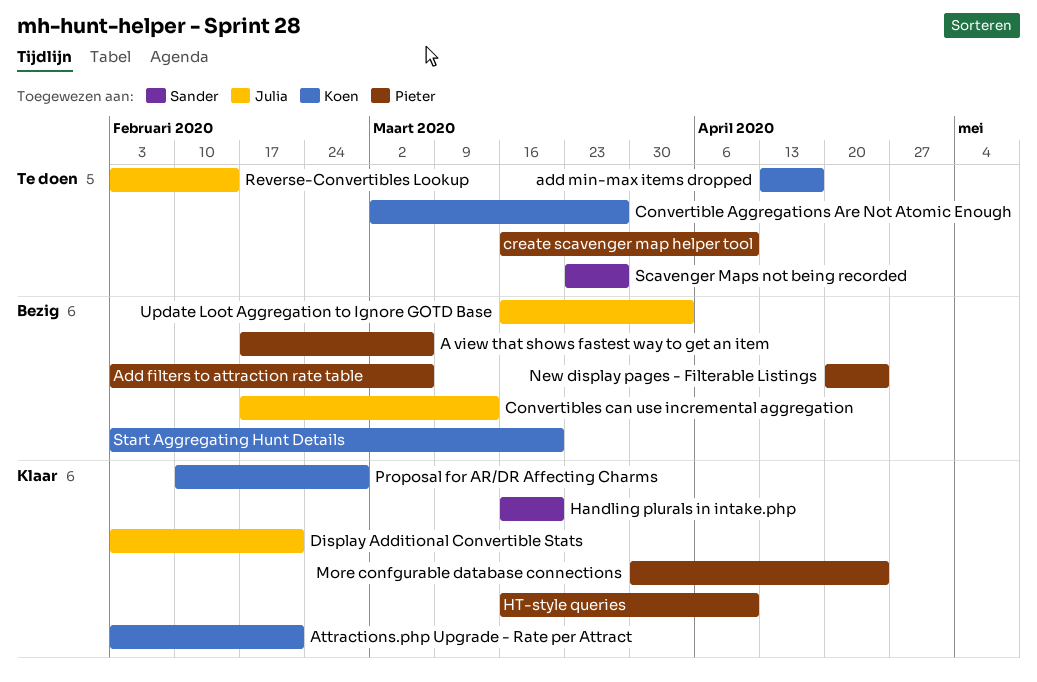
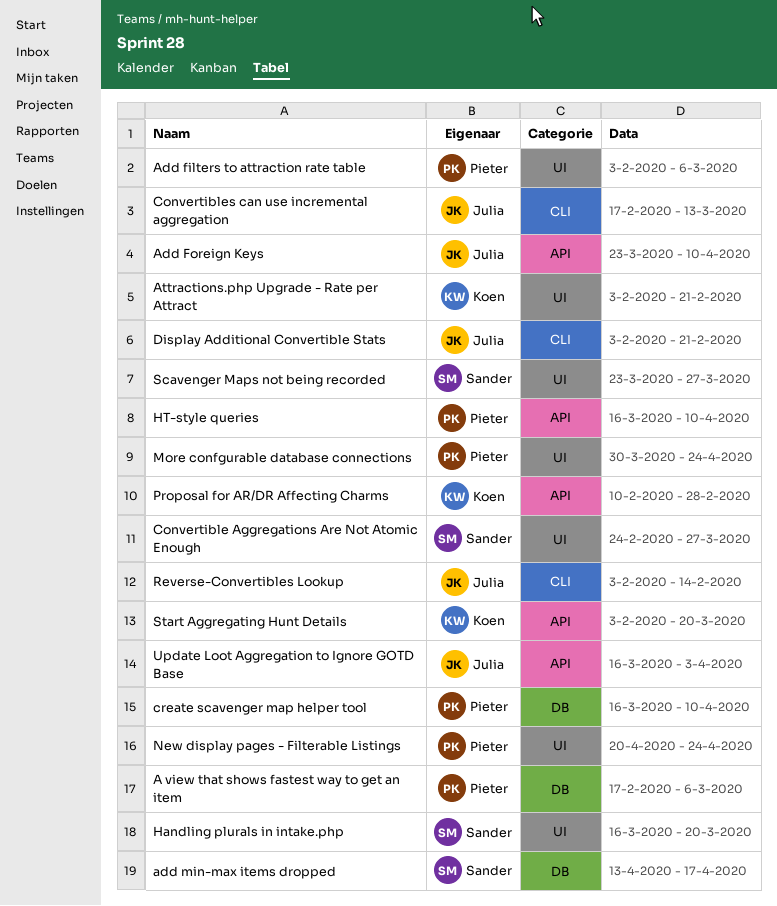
Add Foreign Keys: none -> present
add min-max items dropped, owner: Koen -> Sander
Convertible Aggregations Are Not Atomic Enough, owner: Koen -> Sander
Convertible Aggregations Are Not Atomic Enough, start: Mar 2 -> Feb 24

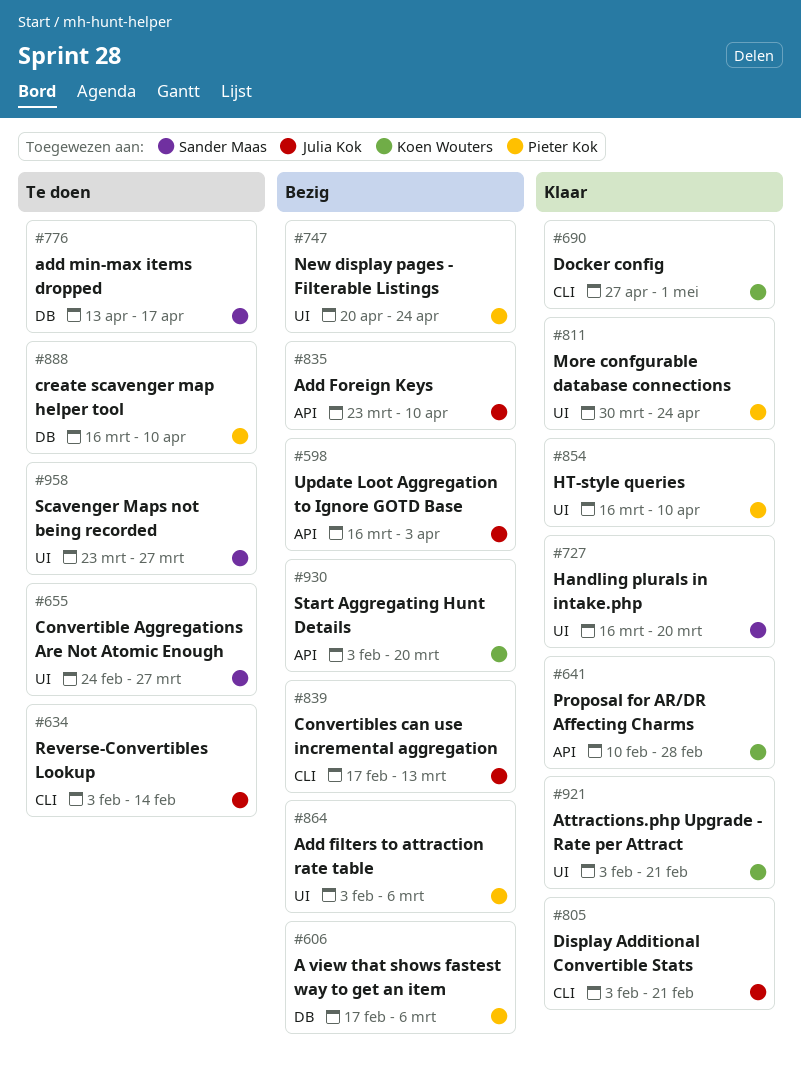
Docker config: none -> present
HT-style queries, label: API -> UI

